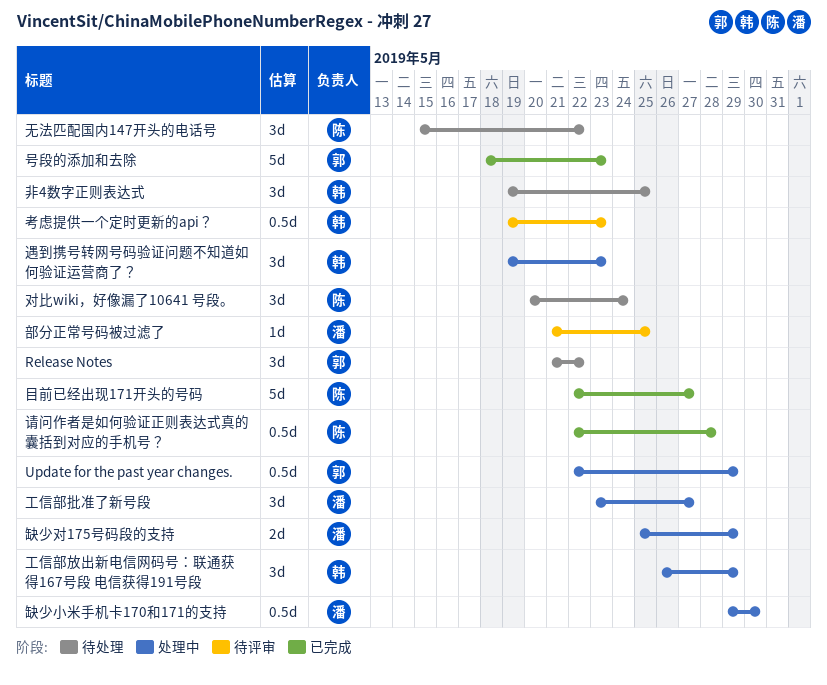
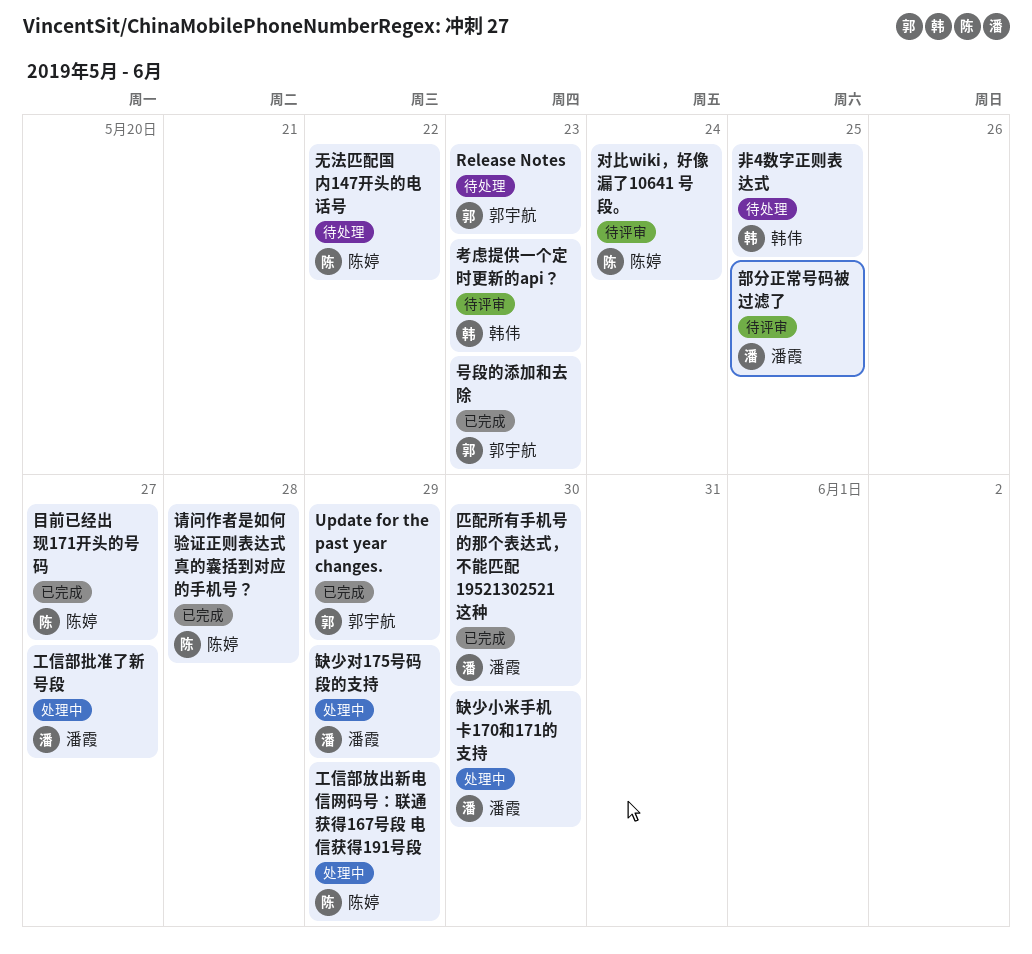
Release Notes, due: May 22 -> May 23
Update for the past year changes., status: 处理中 -> 已完成
匹配所有手机号的那个表达式，不能匹配 19521302521 这种: none -> present
对比wiki，好像漏了10641 号段。, status: 待处理 -> 待评审
工信部放出新电信网码号：联通获得167号段 电信获得191号段, owner: 韩伟 -> 陈婷
遇到携号转网号码验证问题不知道如何验证运营商了？: present -> none

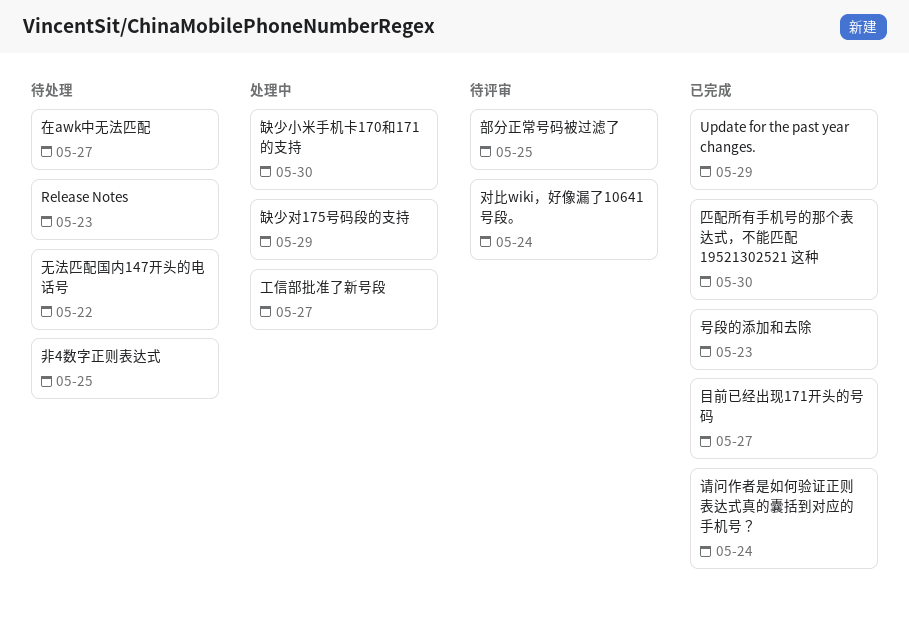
在awk中无法匹配: none -> present
工信部放出新电信网码号：联通获得167号段 电信获得191号段: present -> none
考虑提供一个定时更新的api？: present -> none
请问作者是如何验证正则表达式真的囊括到对应的手机号？, due: May 28 -> May 24

